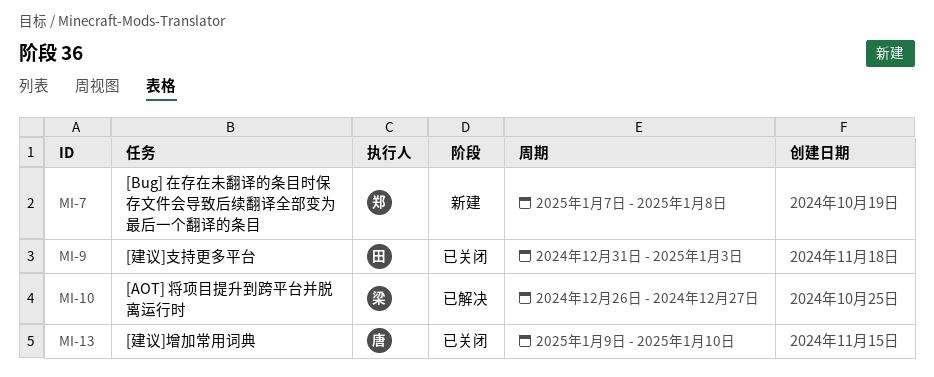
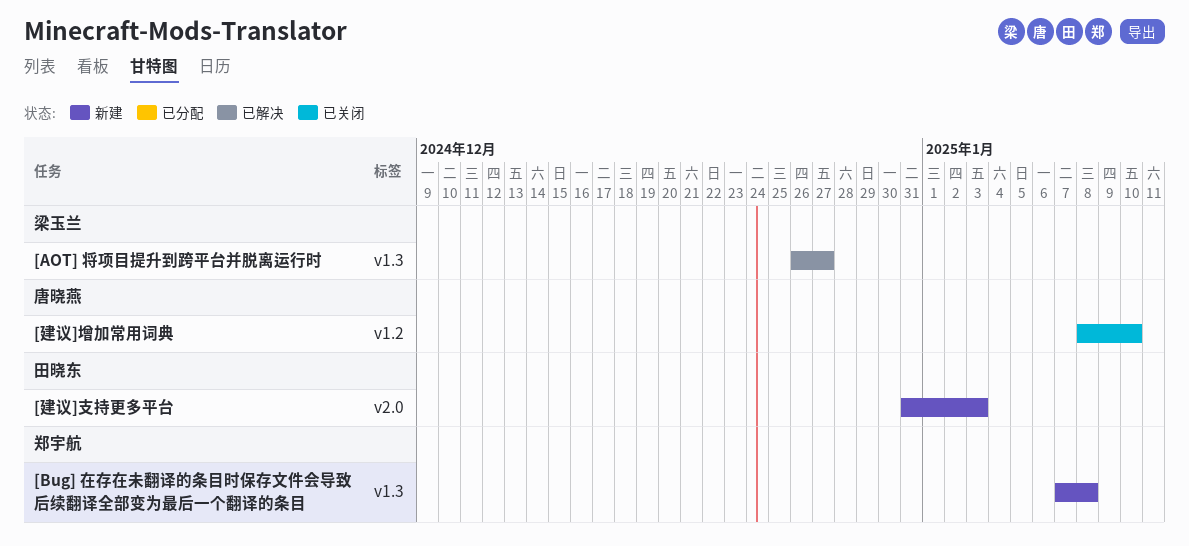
[建议]增加常用词典, start: Jan 9 -> Jan 8
[建议]支持更多平台, status: 已关闭 -> 新建

